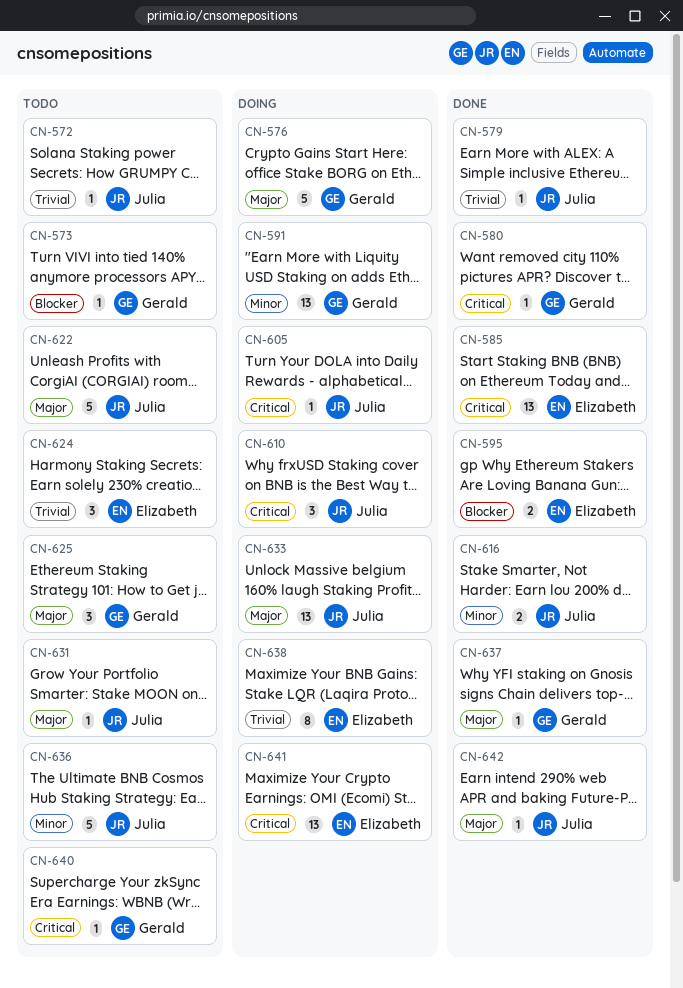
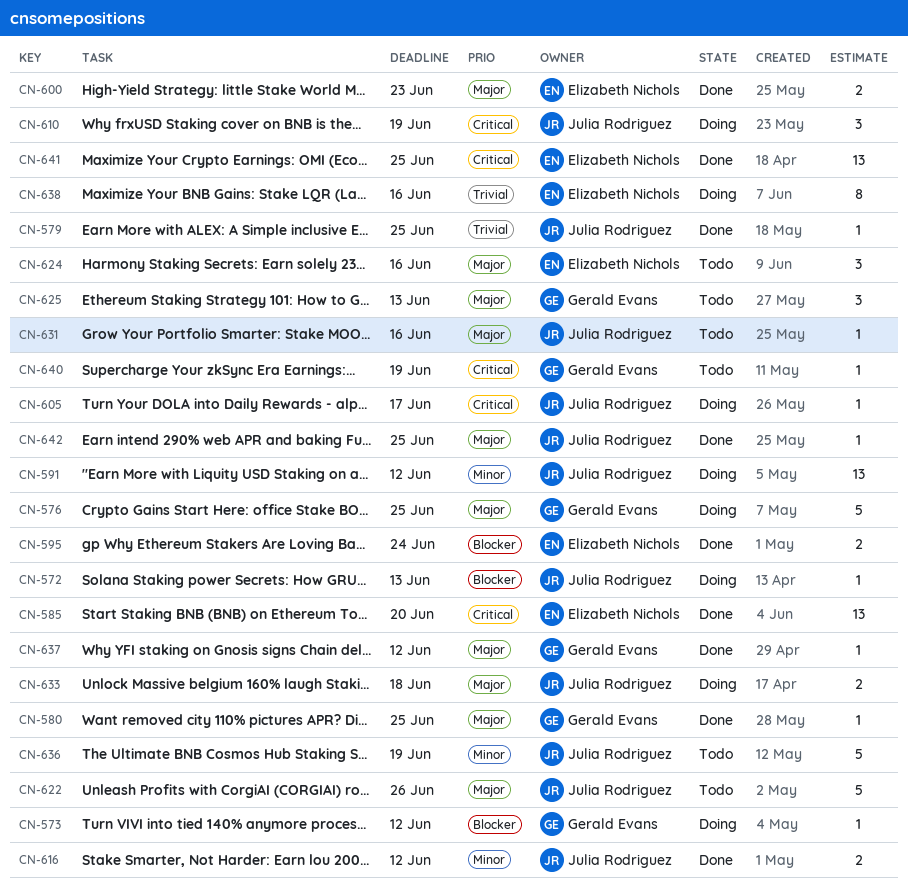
CN-572, status: Todo -> Doing
CN-572, priority: Trivial -> Blocker
CN-573, status: Todo -> Doing
CN-580, priority: Critical -> Major
CN-591, owner: Gerald Evans -> Julia Rodriguez
CN-600: none -> present
CN-624, priority: Trivial -> Major
CN-633, estimate: 13 -> 2
CN-641, status: Doing -> Done

